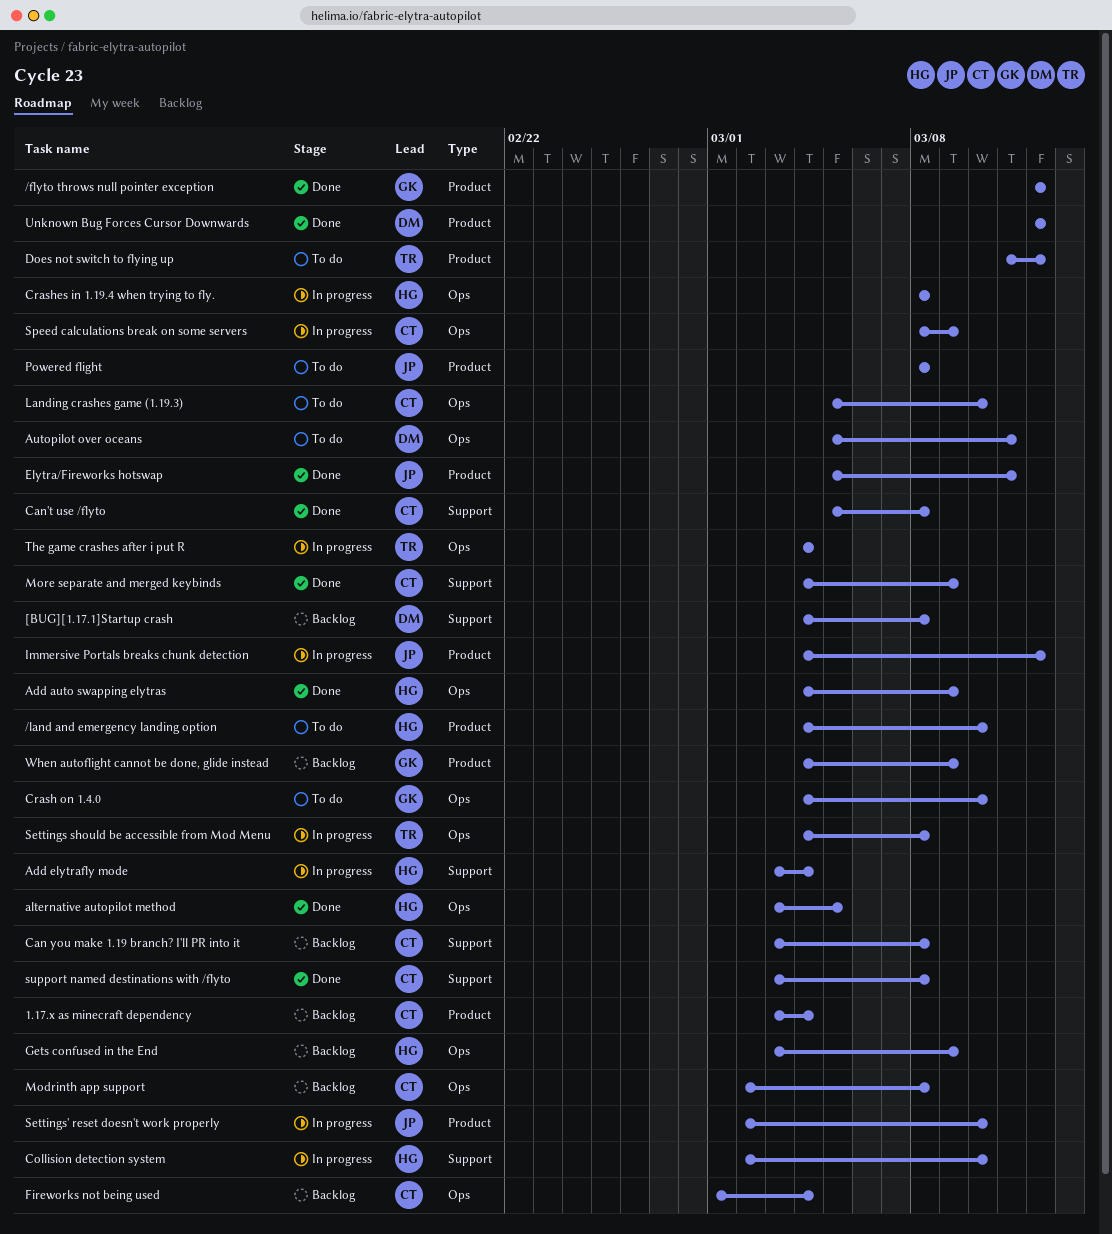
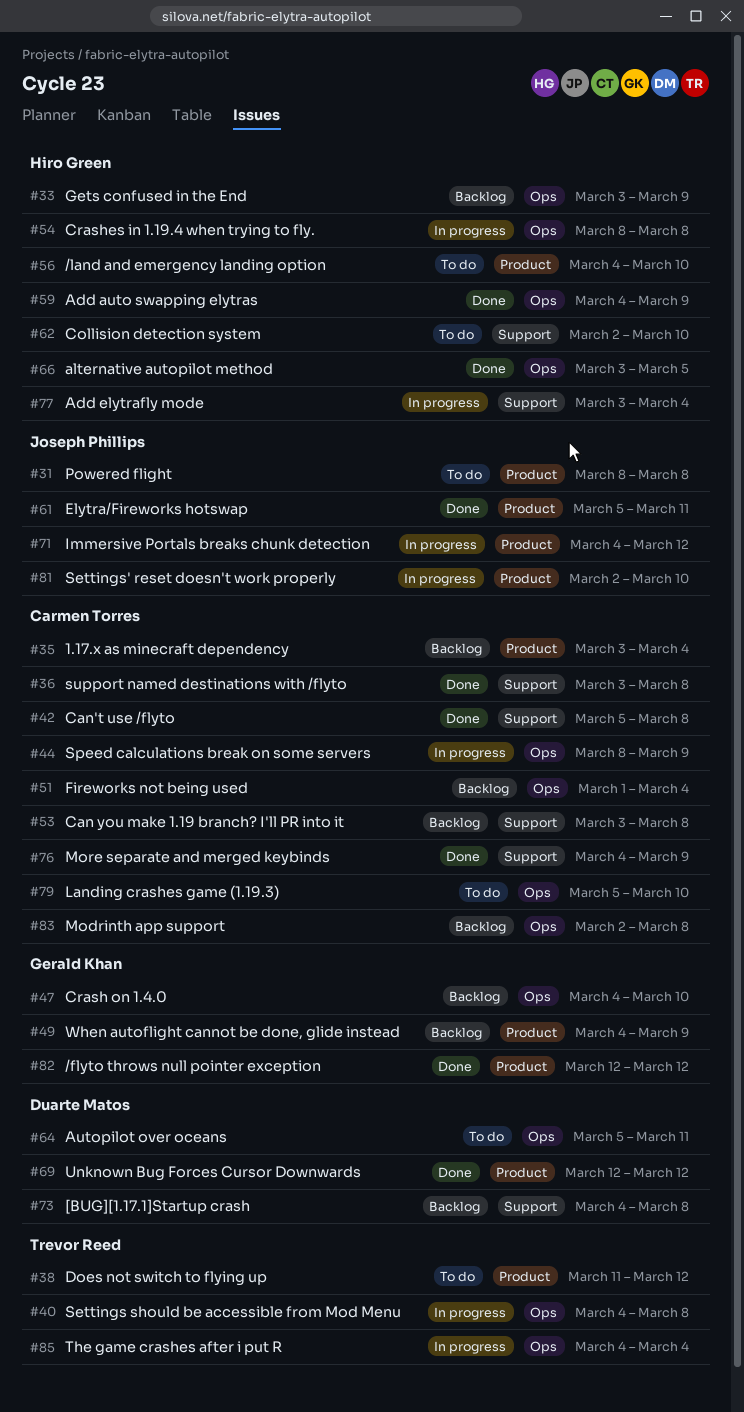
Collision detection system, status: In progress -> To do
Crash on 1.4.0, status: To do -> Backlog

